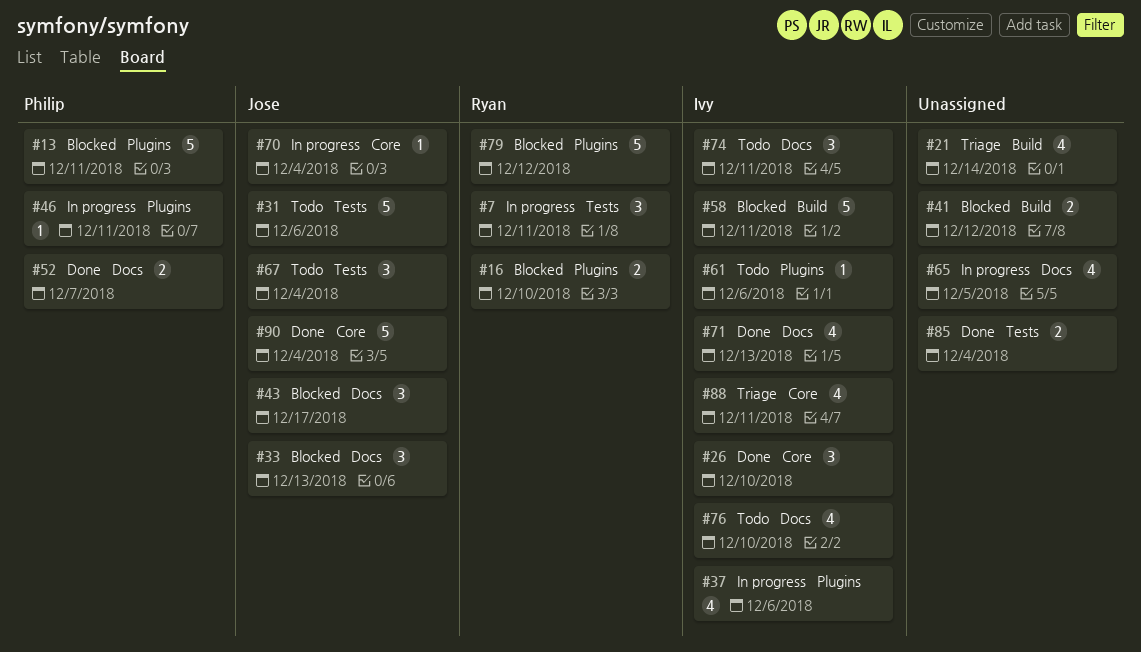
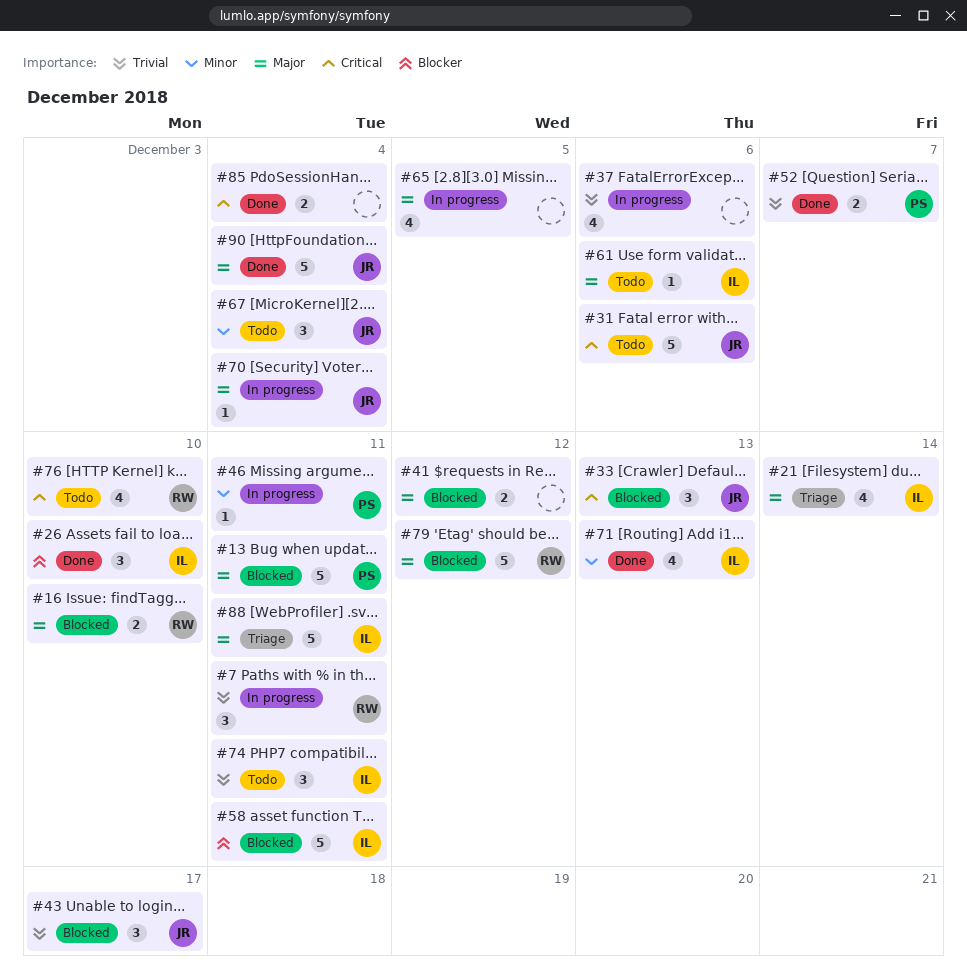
#21, owner: none -> Ivy
#37, owner: Ivy -> none
#76, owner: Ivy -> Ryan
#88, estimate: 4 -> 5

